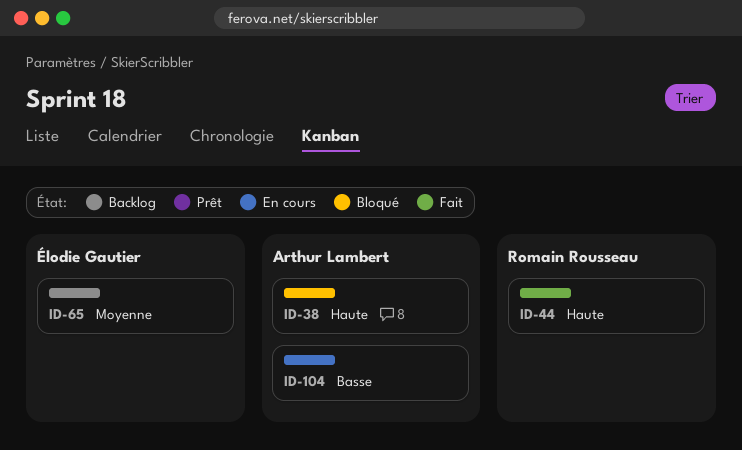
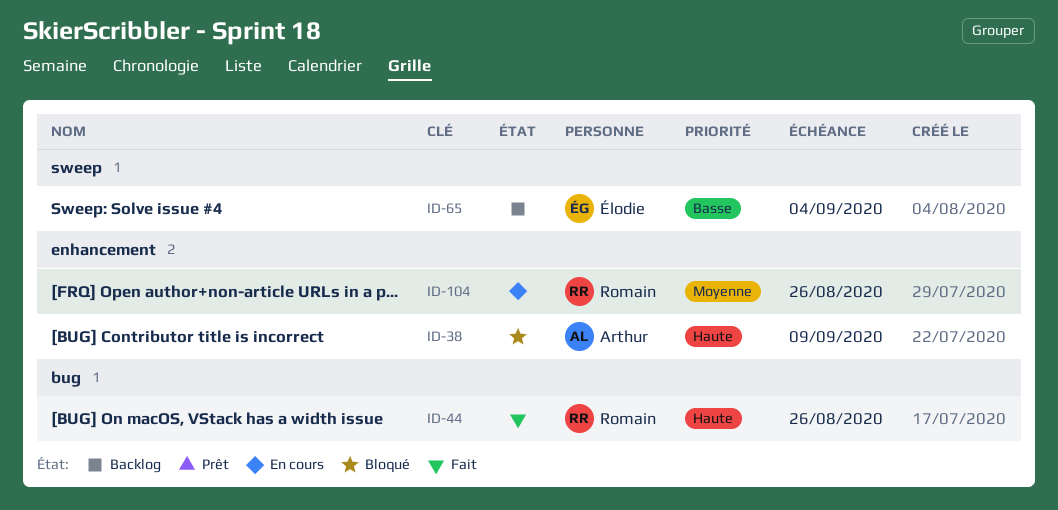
ID-65, priority: Moyenne -> Basse
ID-104, owner: Arthur Lambert -> Romain Rousseau
ID-104, priority: Basse -> Moyenne

